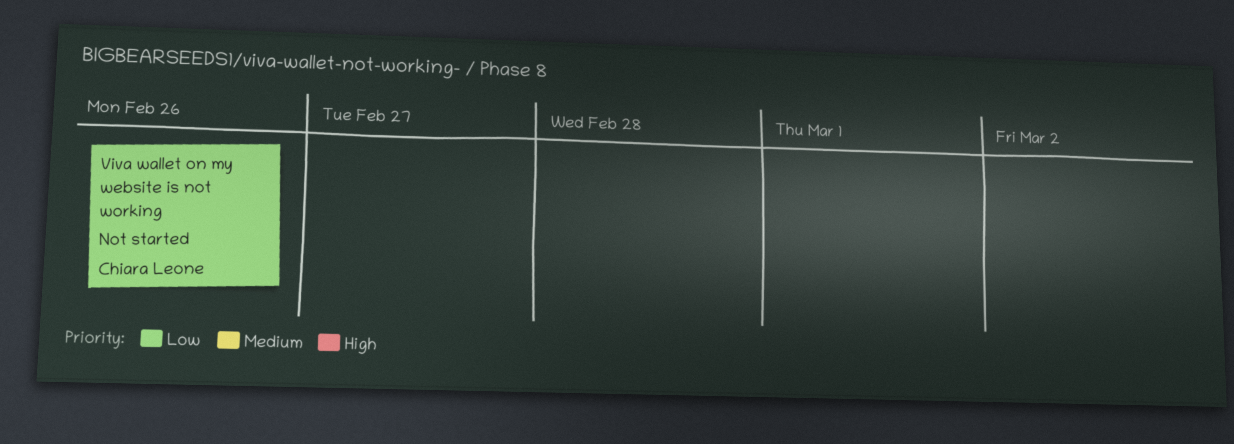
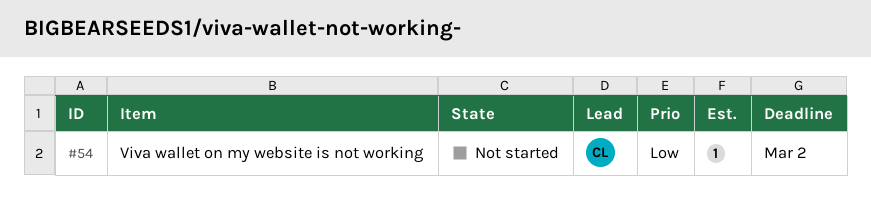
Viva wallet on my website is not working, due: Feb 26 -> Mar 2

